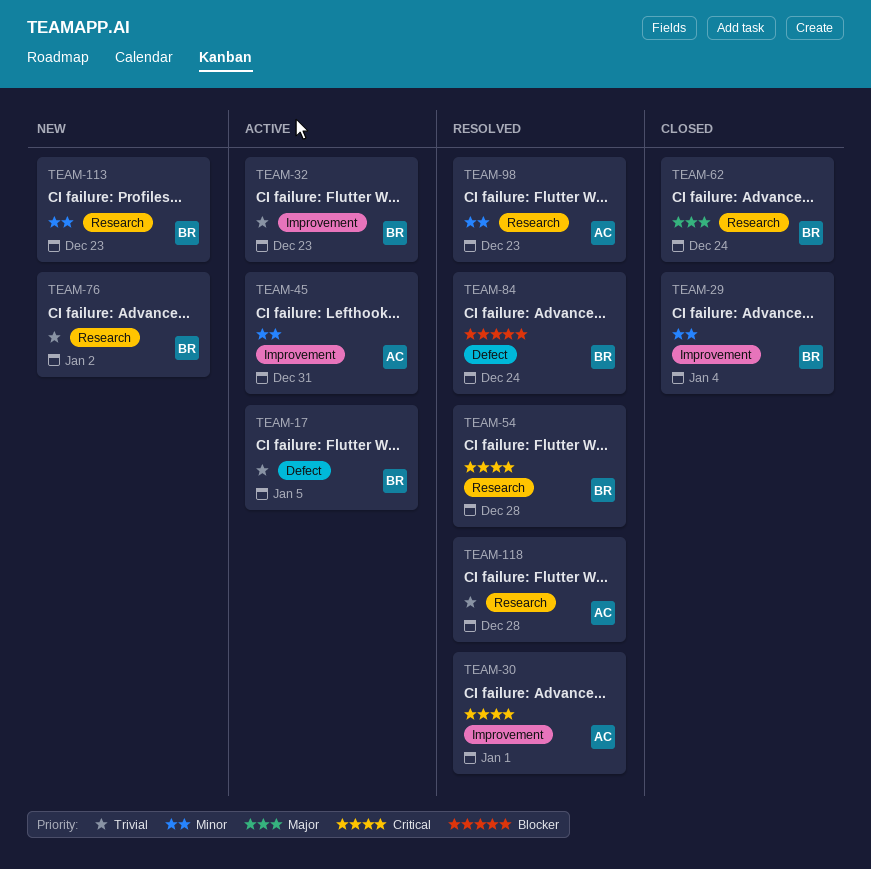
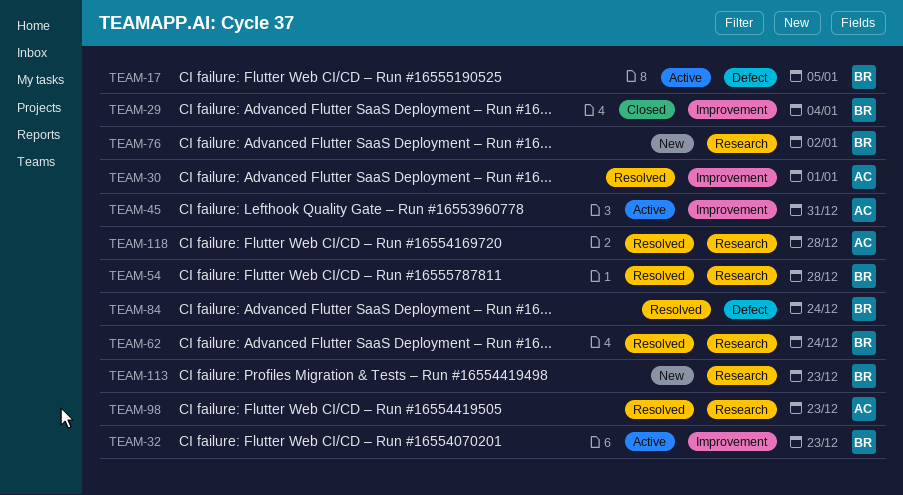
TEAM-62, status: Closed -> Resolved

